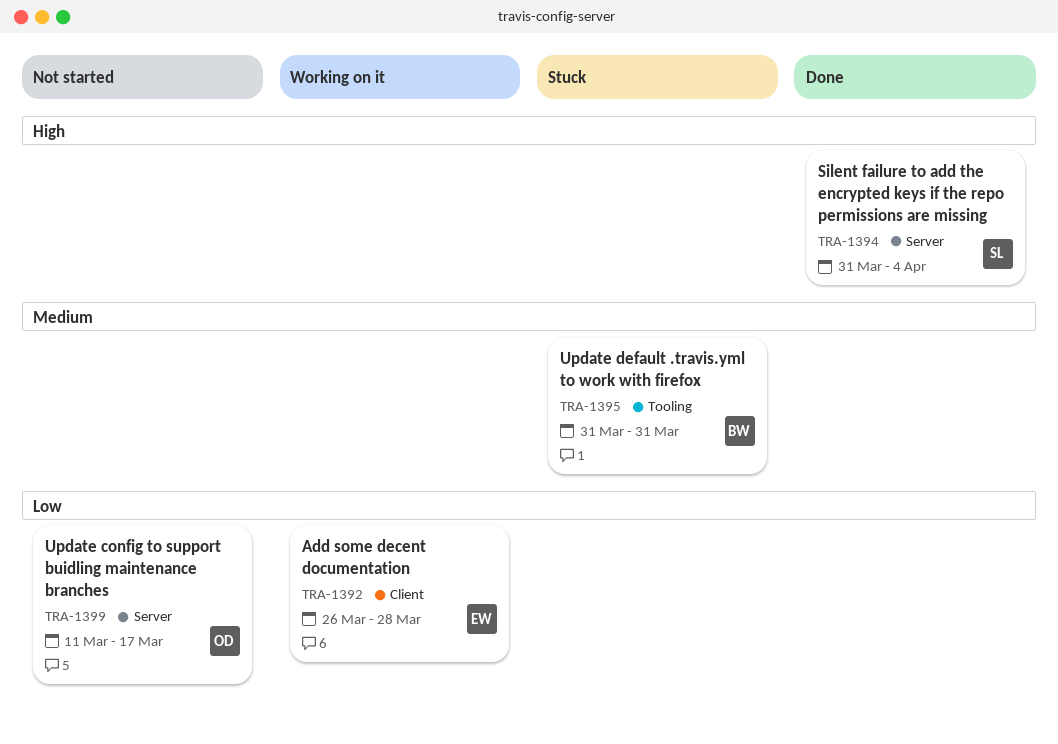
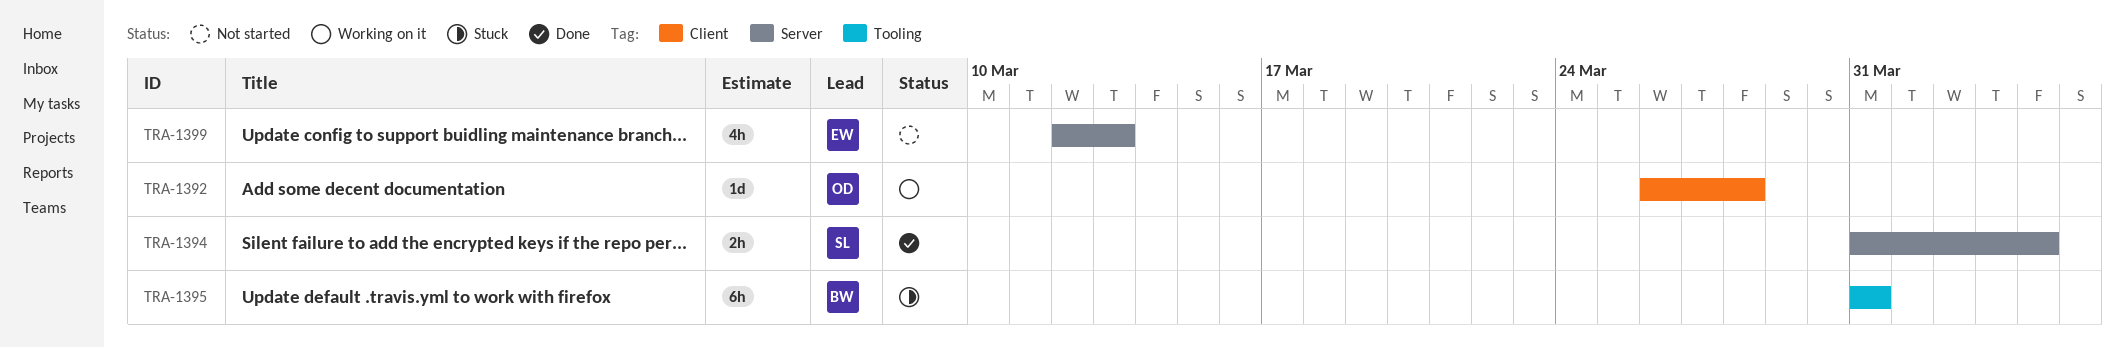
TRA-1392, owner: EW -> OD
TRA-1399, owner: OD -> EW
TRA-1399, start: Mar 11 -> Mar 12
TRA-1399, due: Mar 17 -> Mar 13

